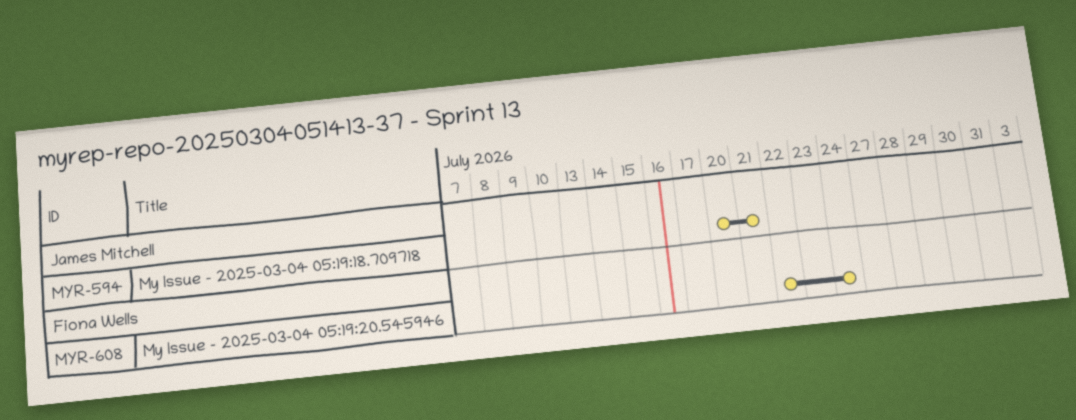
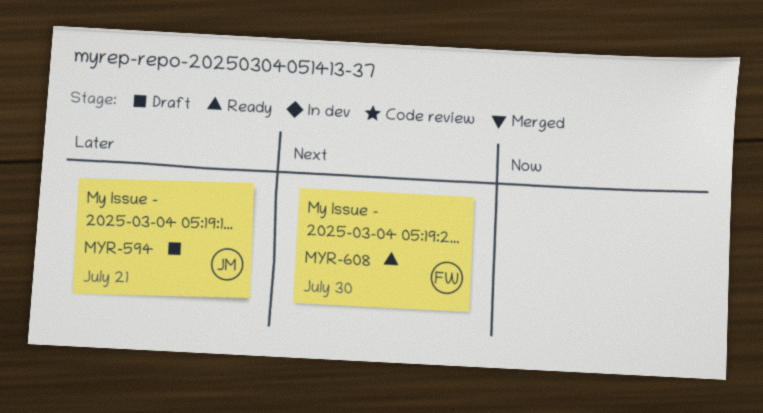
MYR-608, due: Jul 24 -> Jul 30

